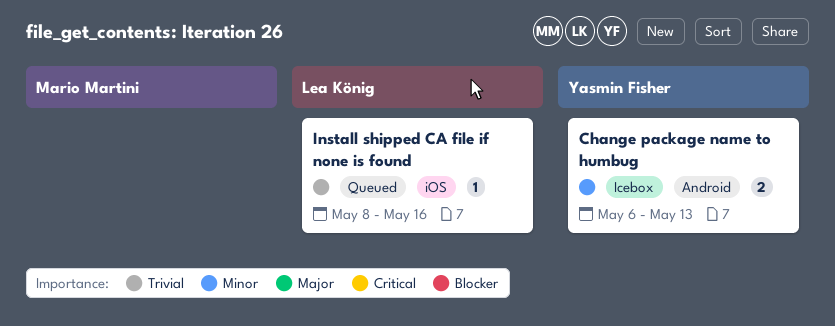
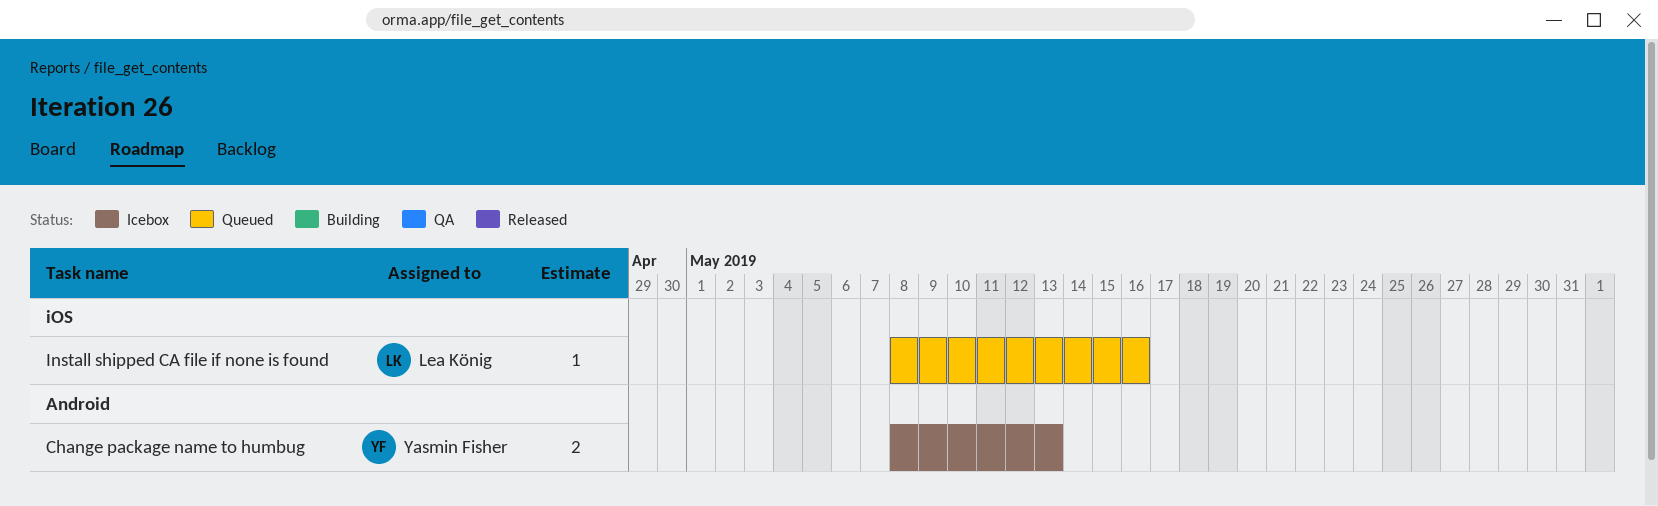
Change package name to humbug, start: May 6 -> May 8

